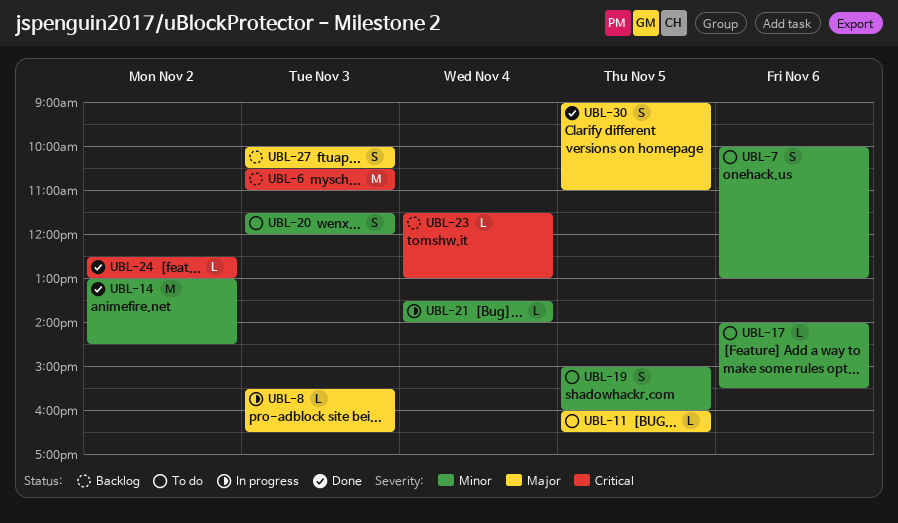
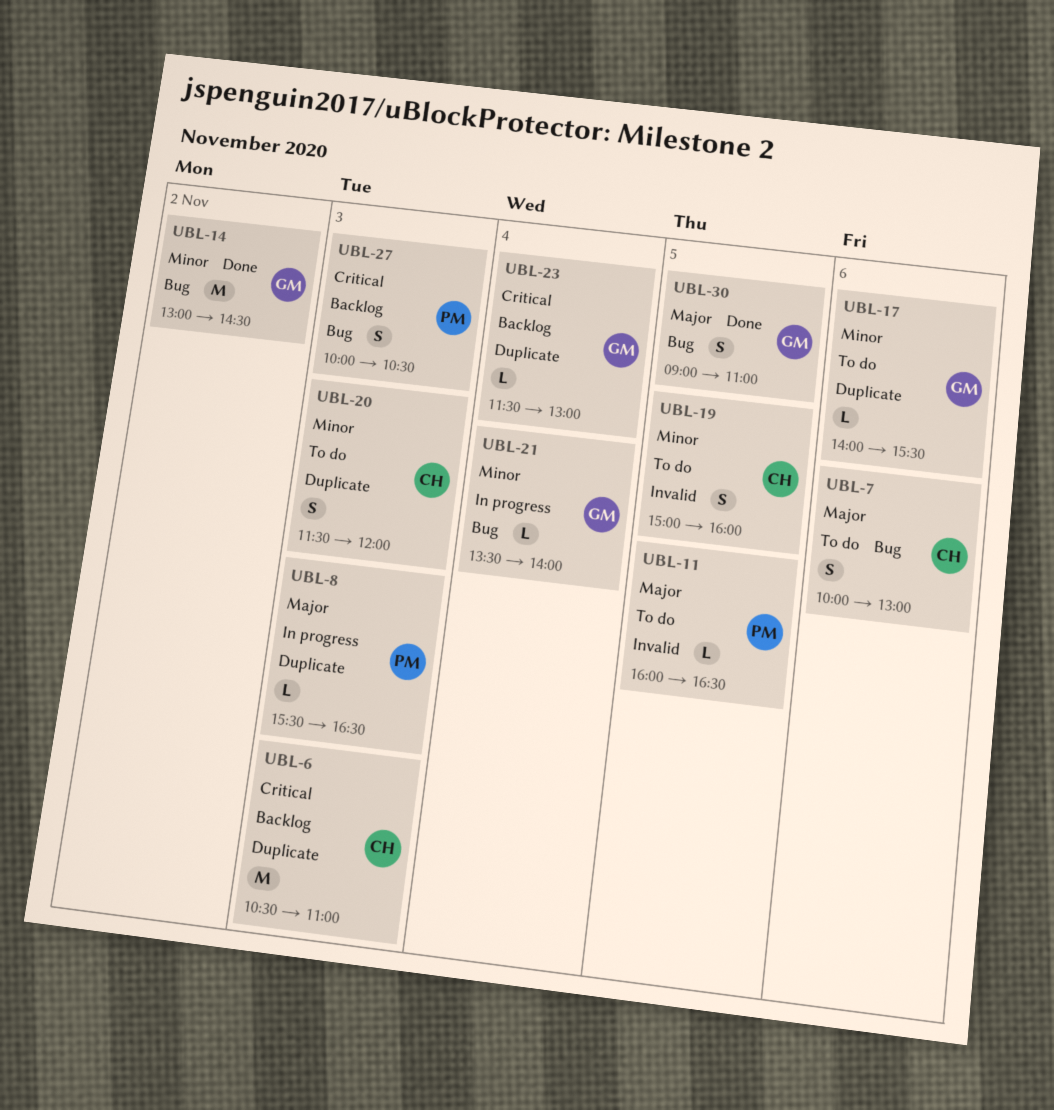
UBL-7, priority: Minor -> Major
UBL-24: present -> none
UBL-27, priority: Major -> Critical

